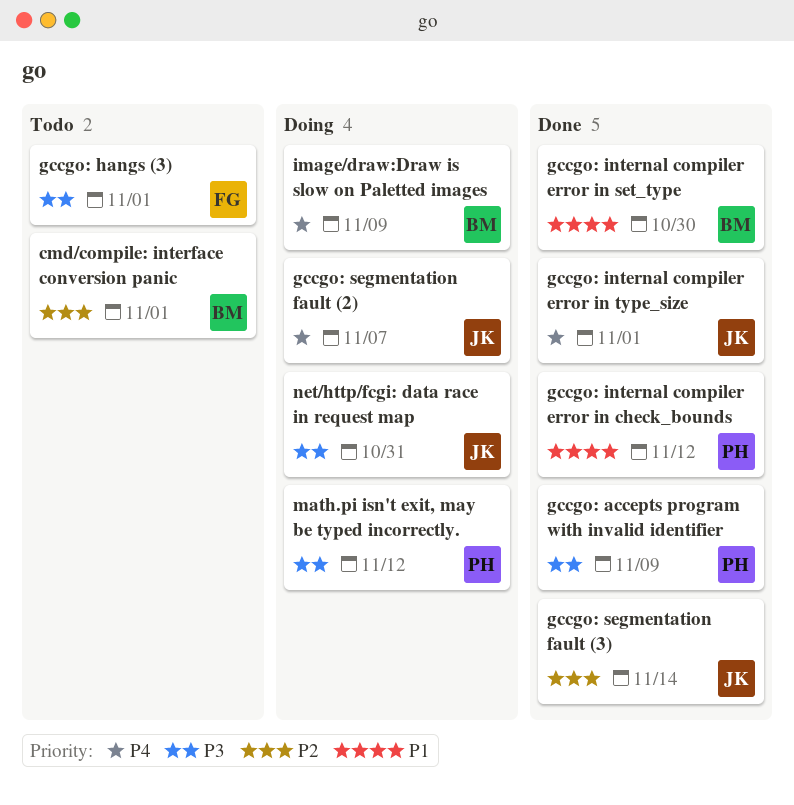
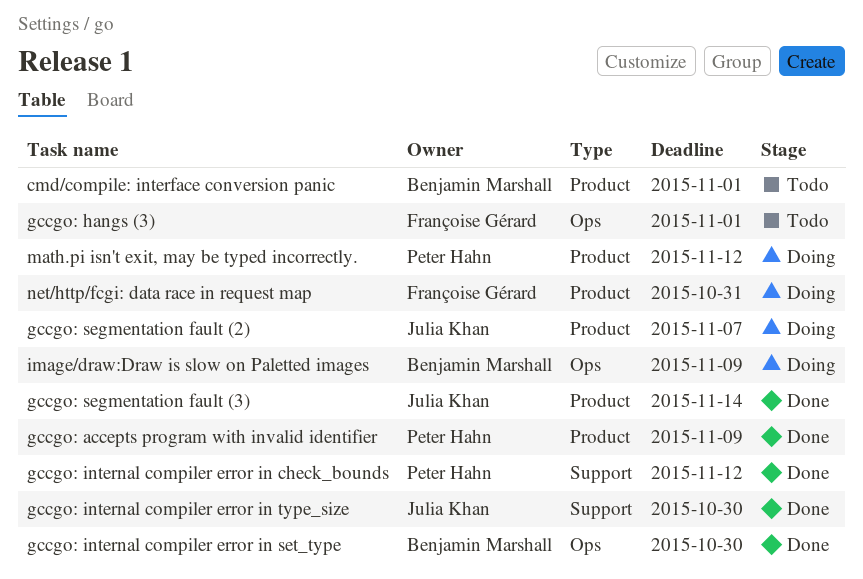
gccgo: internal compiler error in type_size, due: Nov 1 -> Oct 30
net/http/fcgi: data race in request map, owner: Julia Khan -> Françoise Gérard

